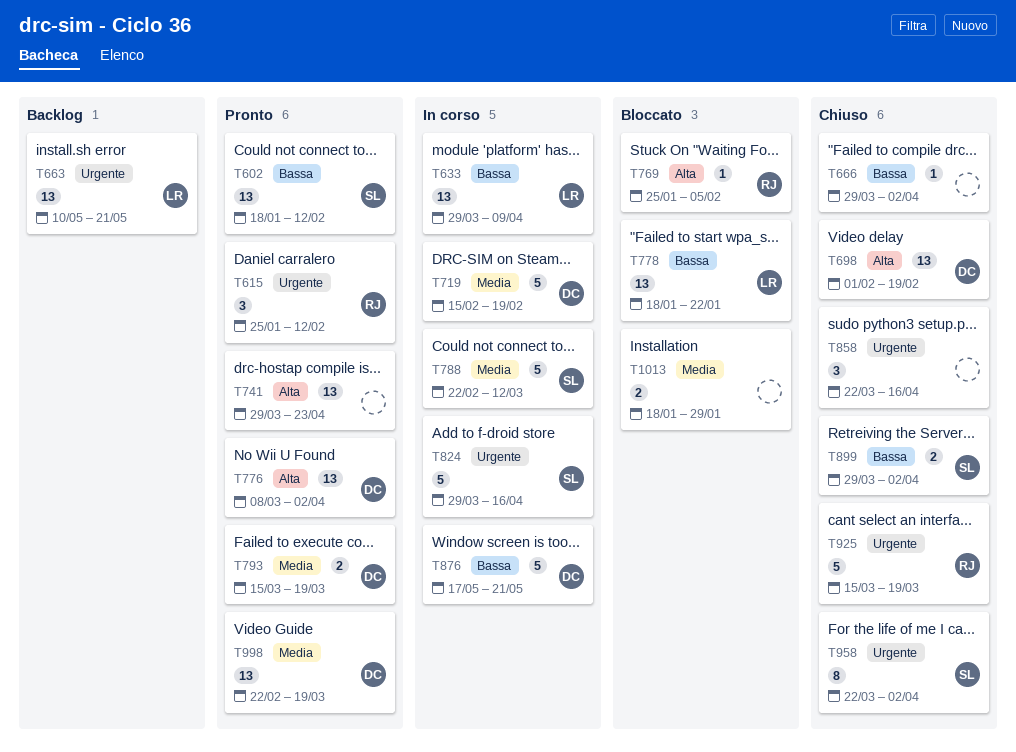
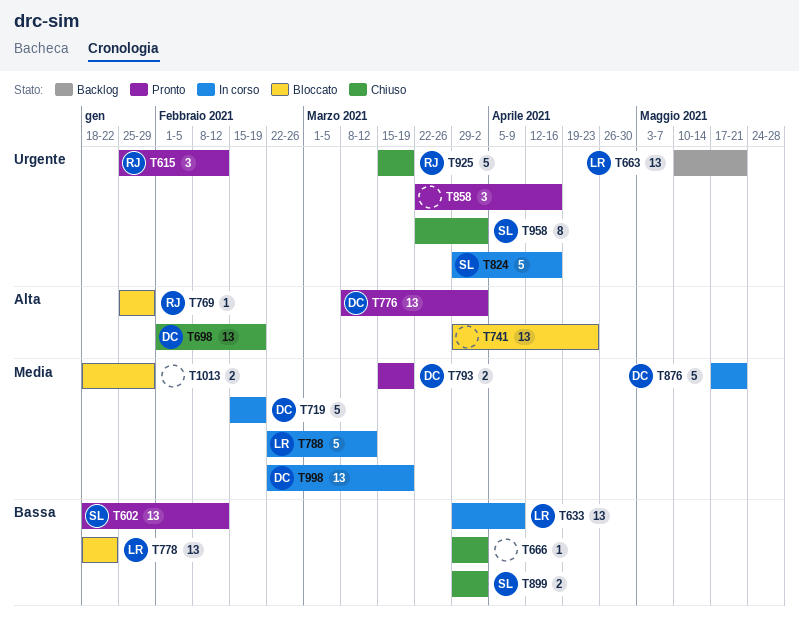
T741, status: Pronto -> Bloccato
T769, due: Feb 5 -> Jan 29
T788, owner: SL -> LR
T858, status: Chiuso -> Pronto
T876, priority: Bassa -> Media
T998, status: Pronto -> In corso

